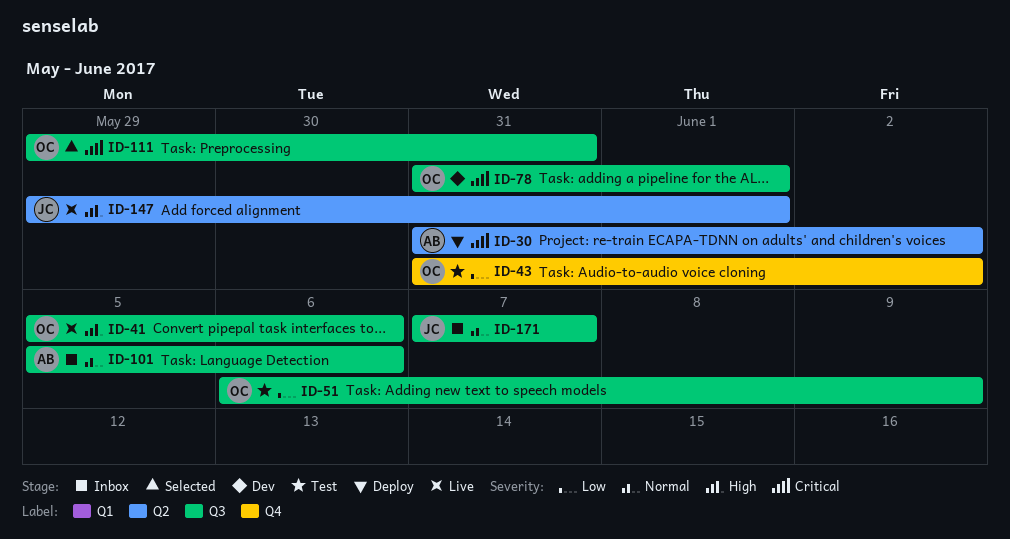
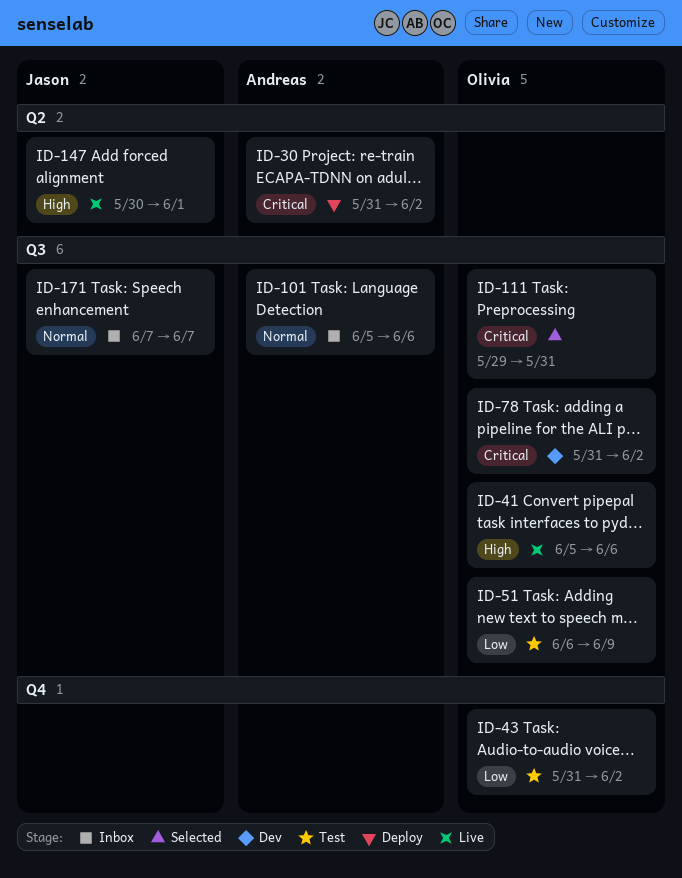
ID-78, due: Jun 1 -> Jun 2
ID-147, start: May 29 -> May 30

